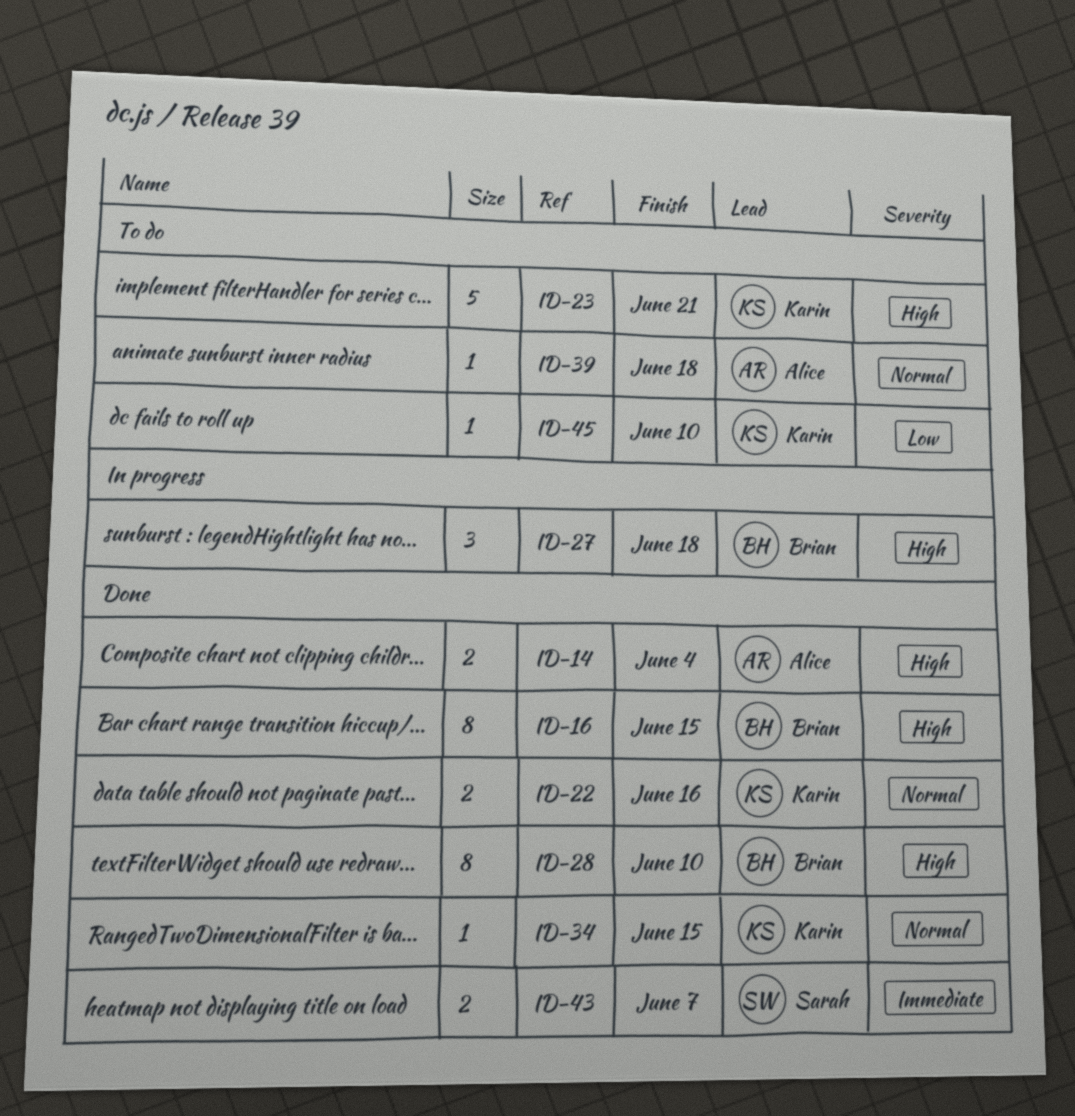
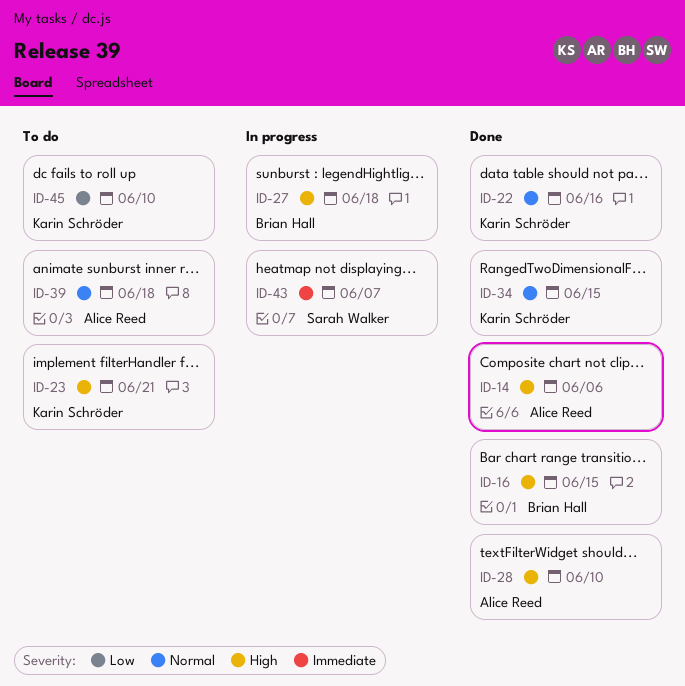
ID-14, due: Jun 4 -> Jun 6
ID-28, owner: Brian Hall -> Alice Reed
ID-43, status: Done -> In progress

